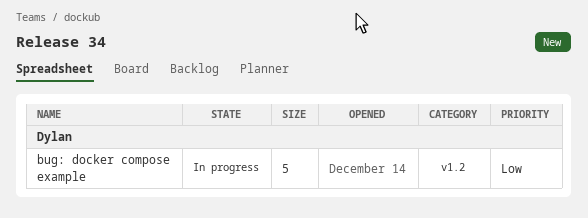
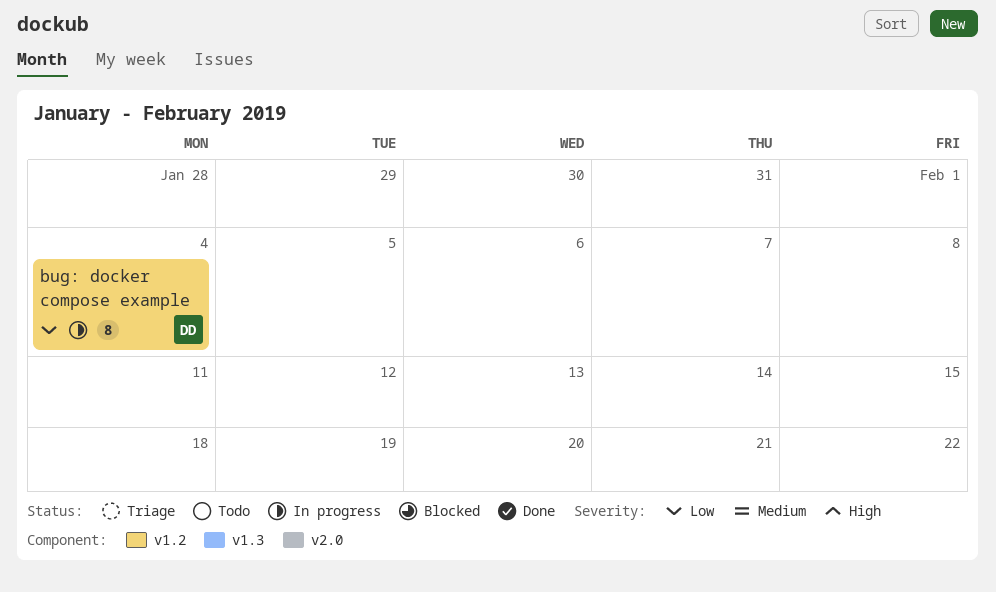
bug: docker compose example, estimate: 5 -> 8

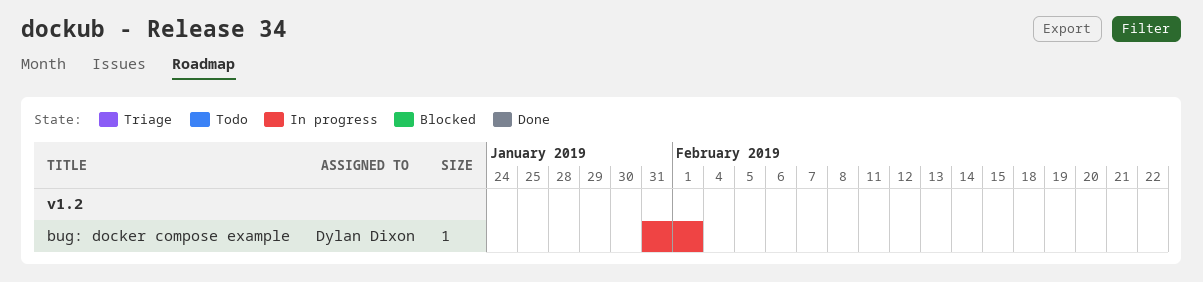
bug: docker compose example, estimate: 8 -> 1
bug: docker compose example, due: Feb 4 -> Feb 1

